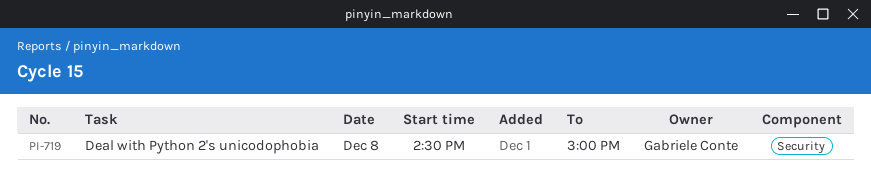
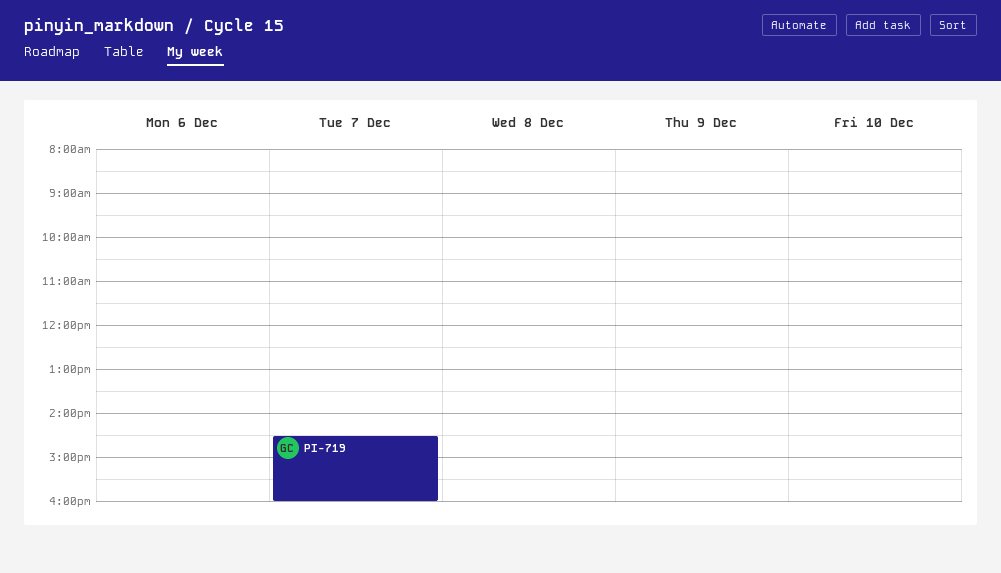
PI-719, day: Dec 8 -> Dec 7
PI-719, ends: 15:00 -> 16:00

